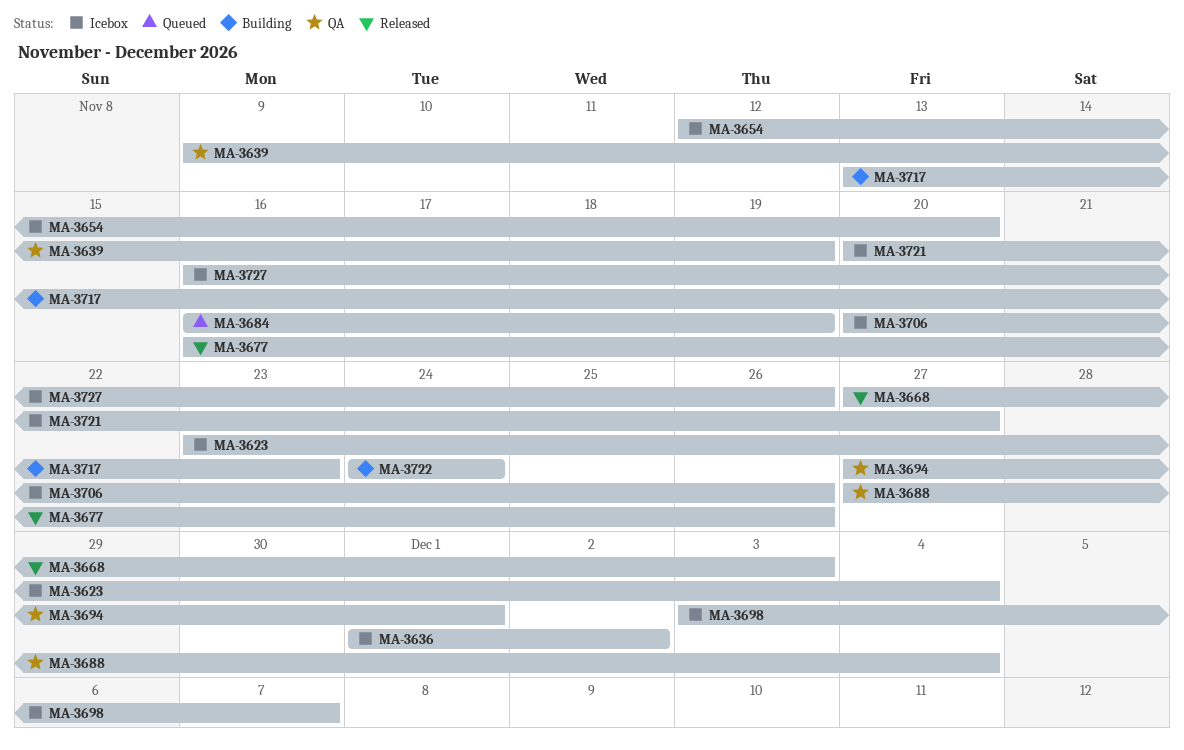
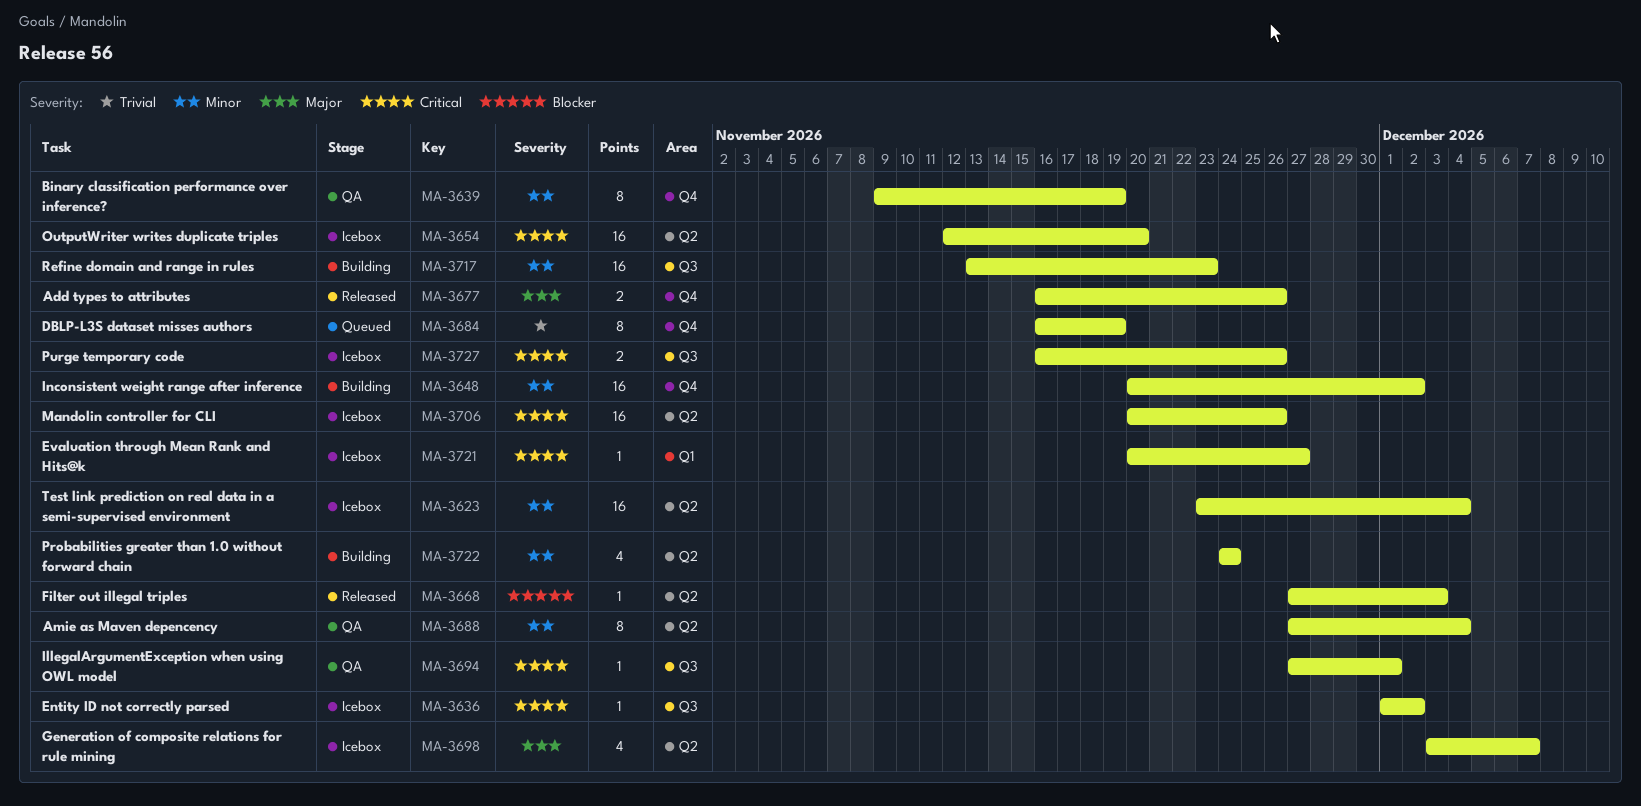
MA-3648: none -> present

